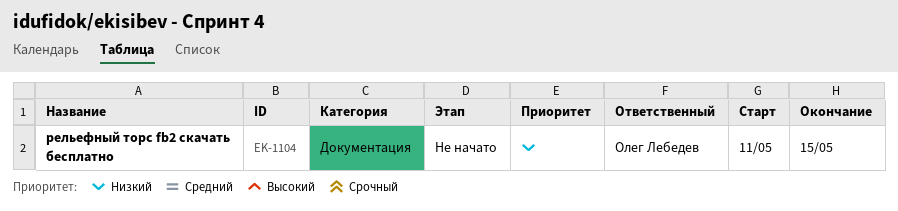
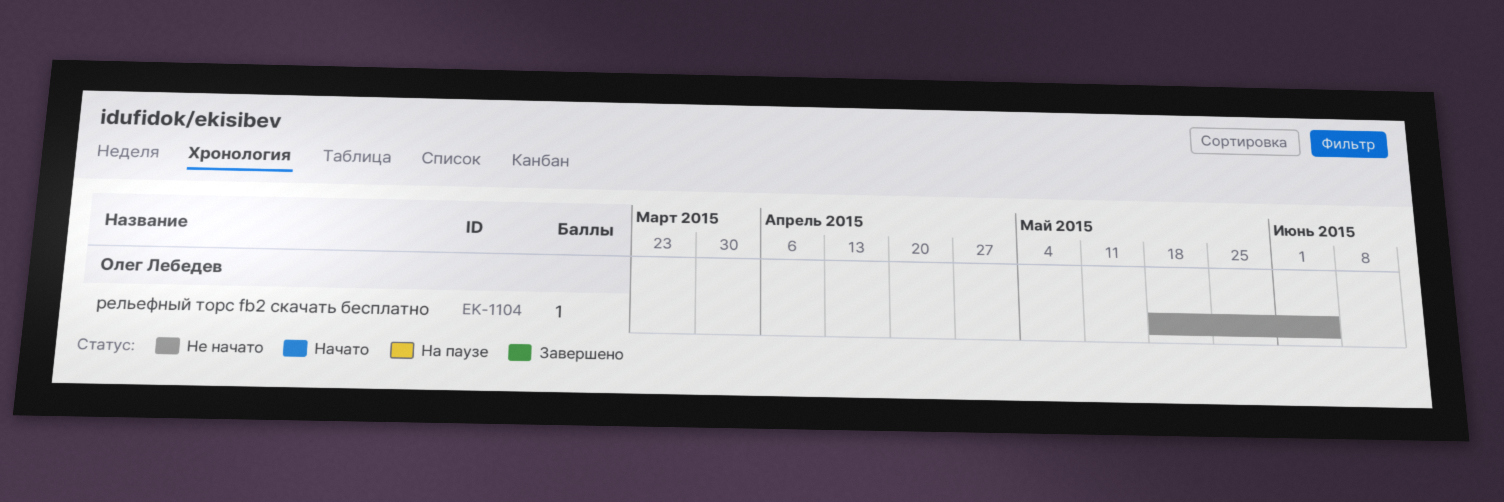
EK-1104, start: May 11 -> May 18
EK-1104, due: May 15 -> Jun 5

